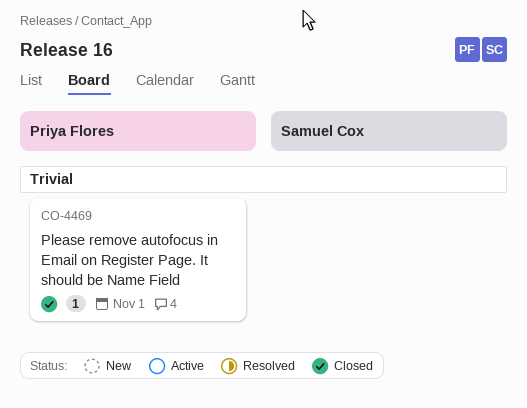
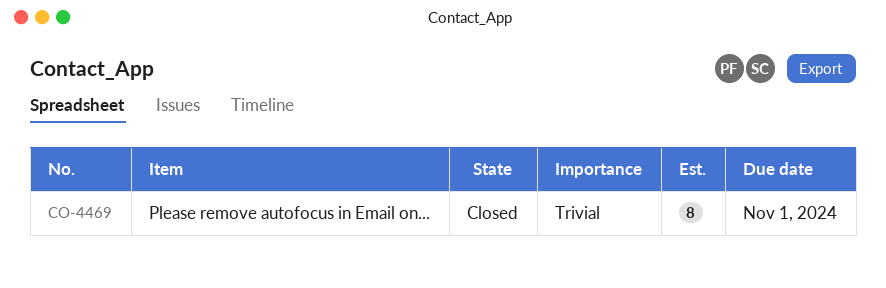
CO-4469, estimate: 1 -> 8

